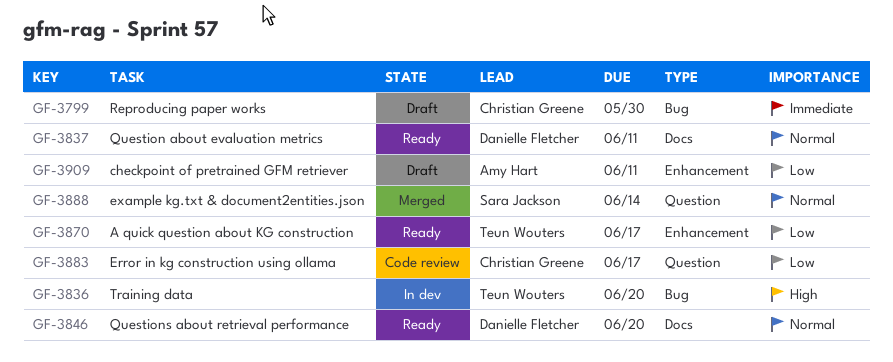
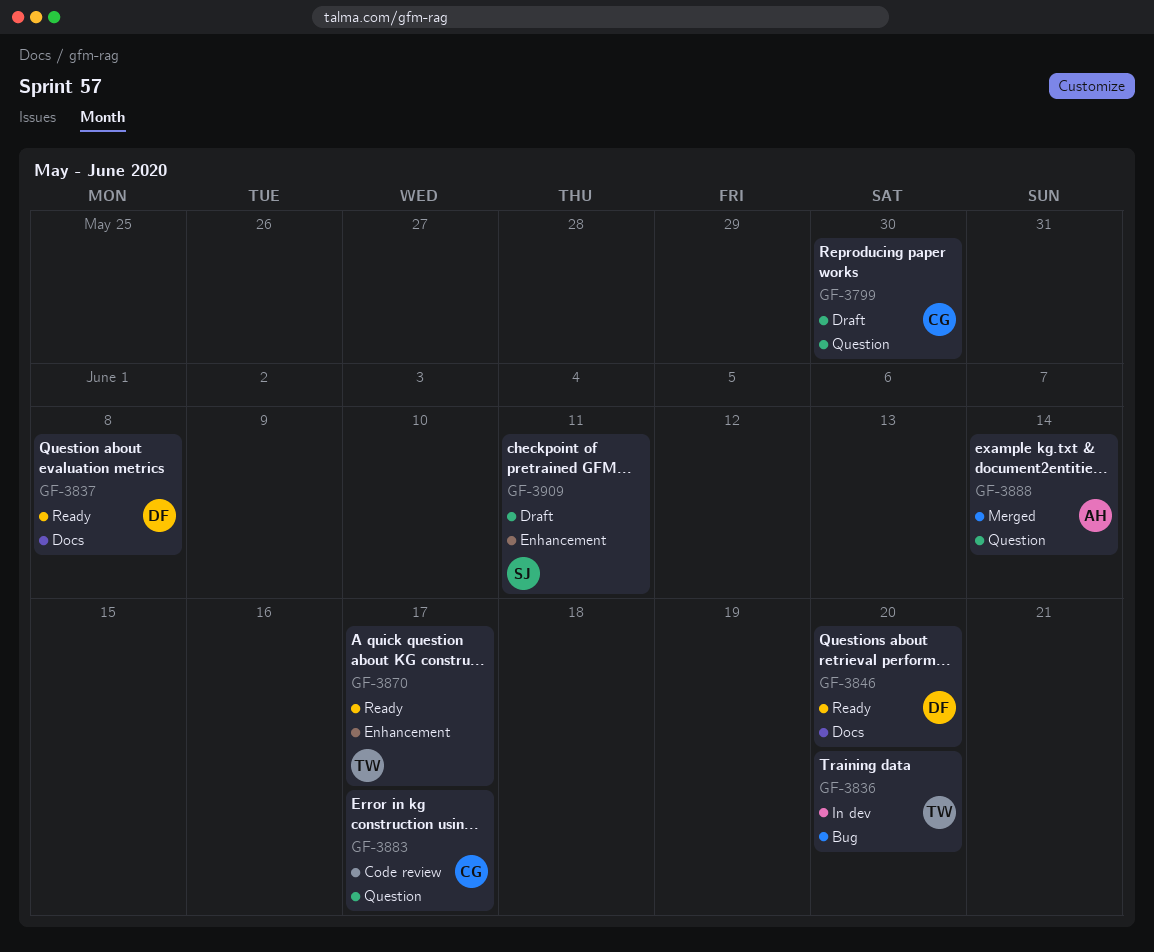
GF-3799, label: Bug -> Question
GF-3837, due: Jun 11 -> Jun 8
GF-3888, owner: Sara Jackson -> Amy Hart
GF-3909, owner: Amy Hart -> Sara Jackson

